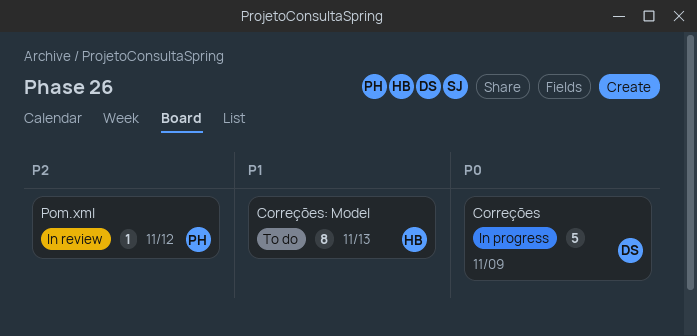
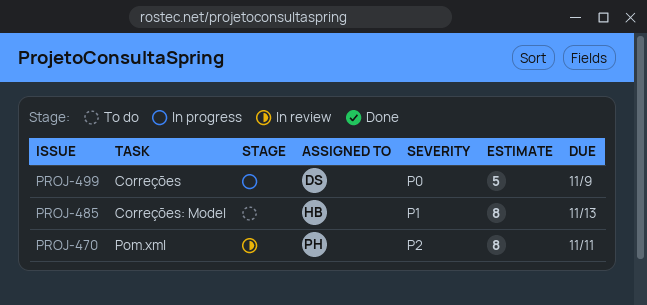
Pom.xml, estimate: 1 -> 8
Pom.xml, due: Nov 12 -> Nov 11

